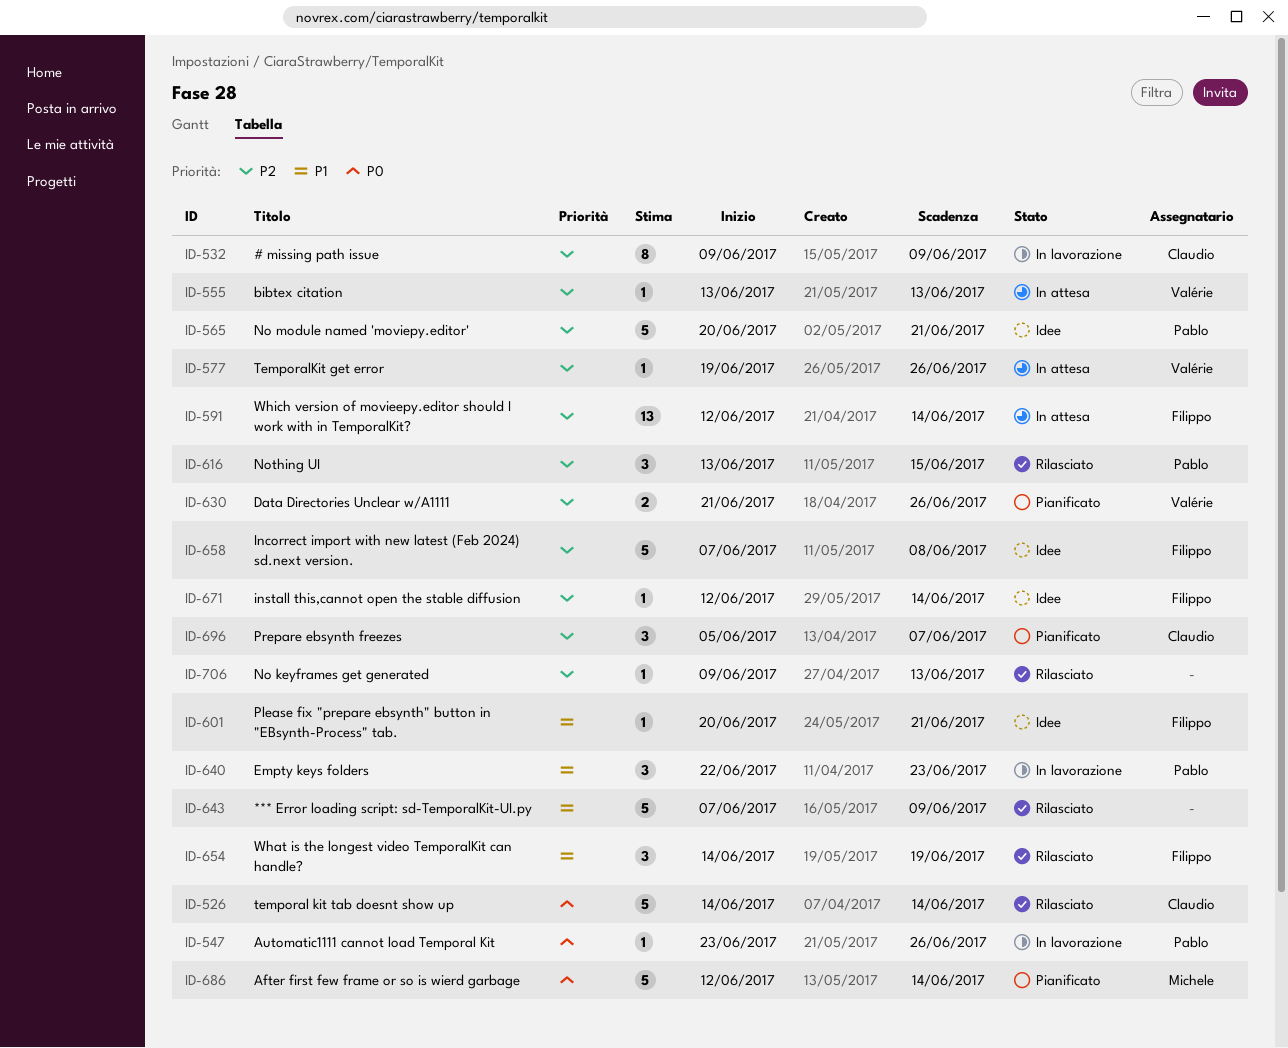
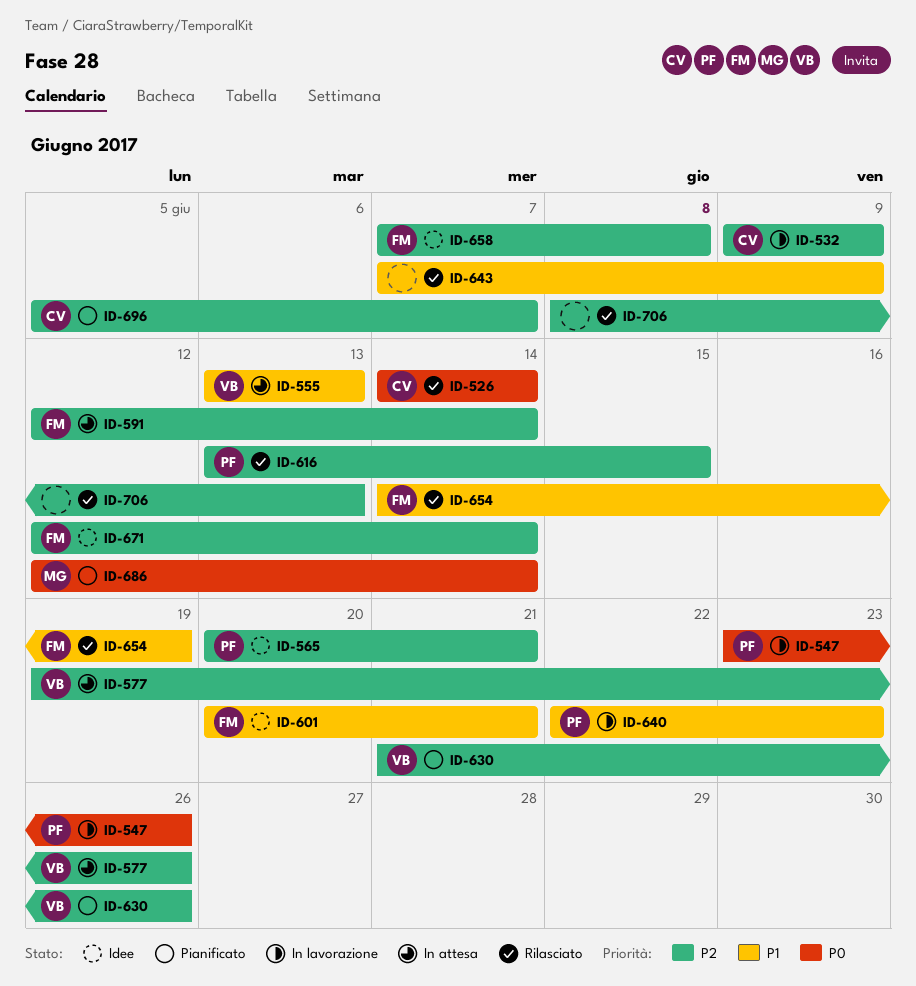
ID-555, priority: P2 -> P1
ID-706, start: Jun 9 -> Jun 8

